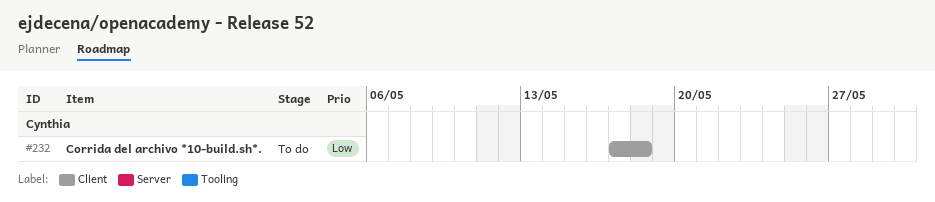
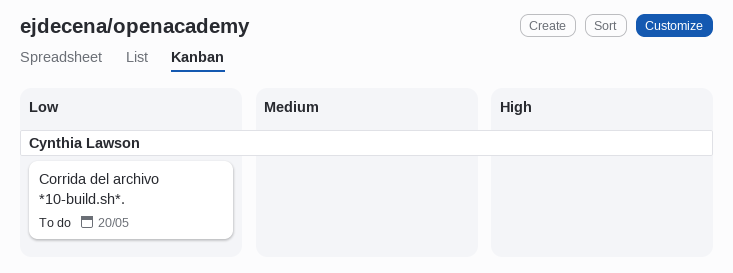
Corrida del archivo *10-build.sh*., due: May 18 -> May 20

